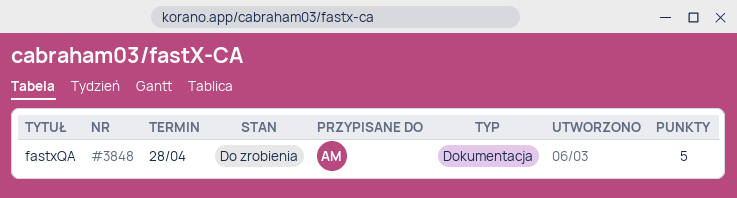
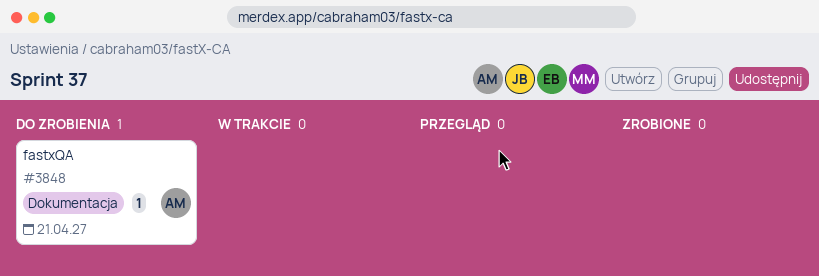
#3848, estimate: 5 -> 1
#3848, due: Apr 28 -> Apr 21

